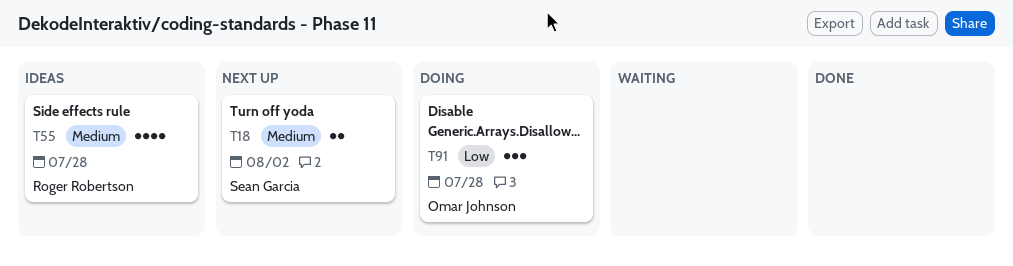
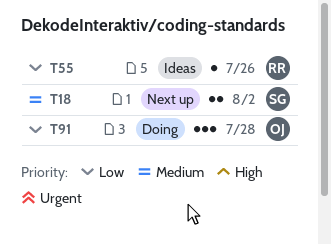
T55, priority: Medium -> Low
T55, estimate: 4 -> 1
T55, due: Jul 28 -> Jul 26

